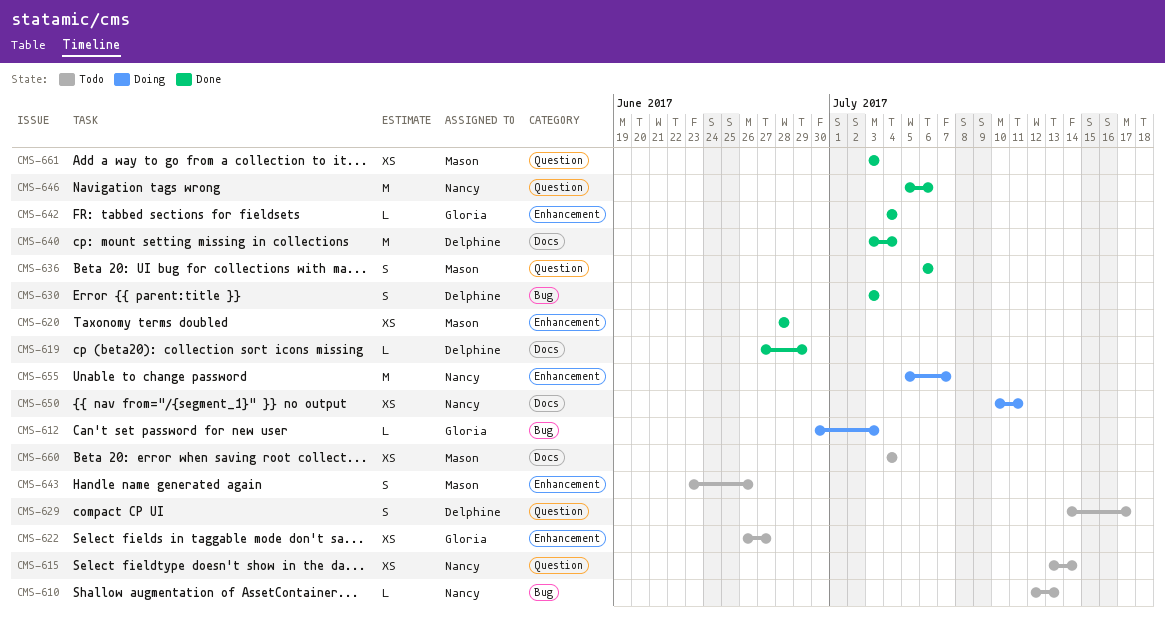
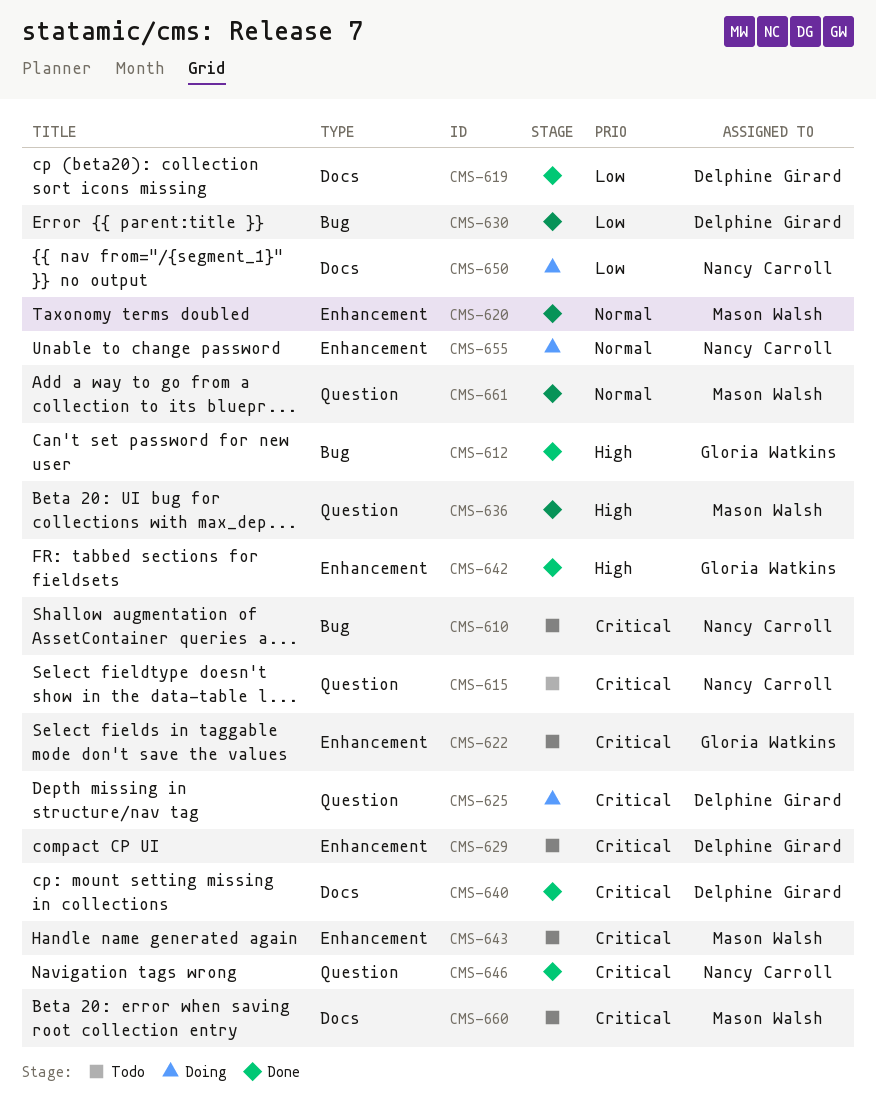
CMS-612, status: Doing -> Done
CMS-625: none -> present
CMS-629, label: Question -> Enhancement

